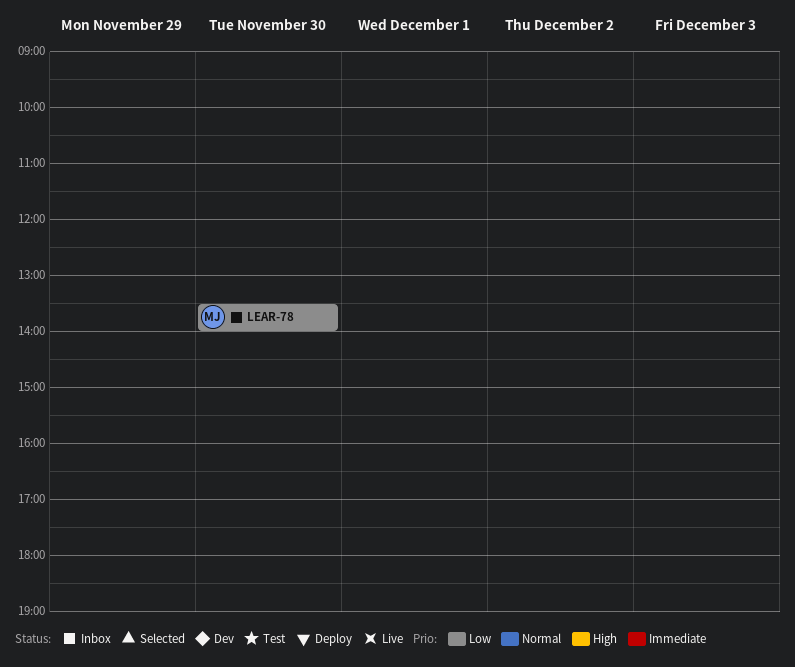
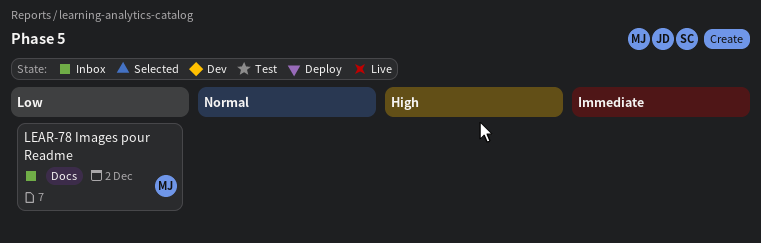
LEAR-78, day: Nov 30 -> Dec 2

